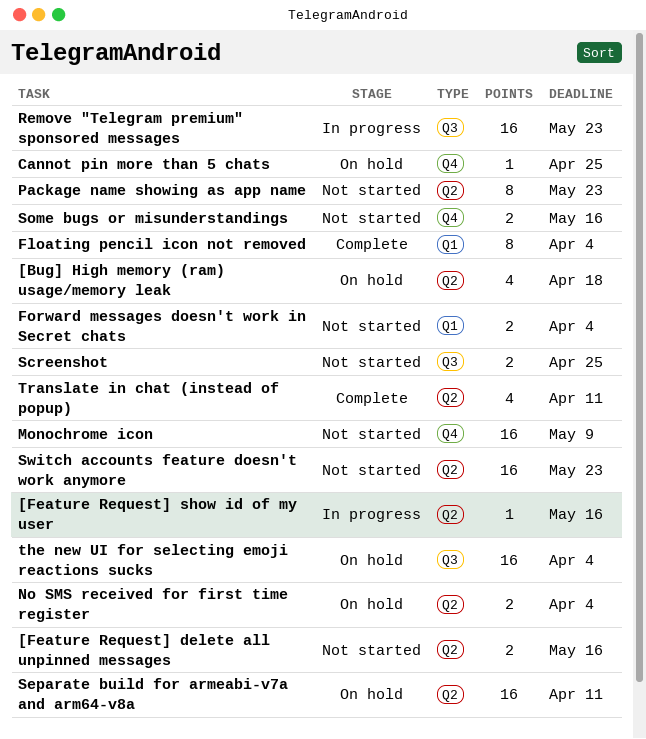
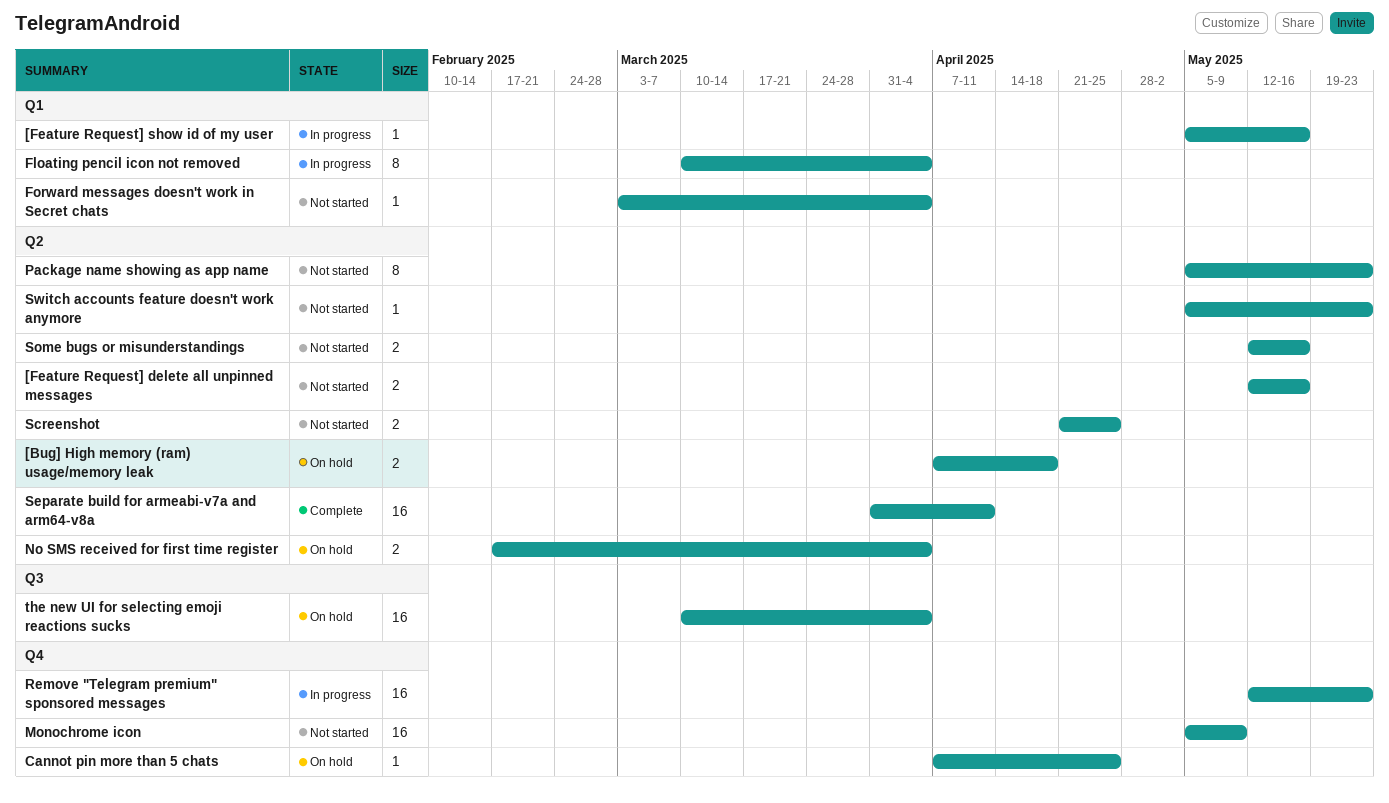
[Bug] High memory (ram) usage/memory leak, estimate: 4 -> 2
[Feature Request] show id of my user, label: Q2 -> Q1
Floating pencil icon not removed, status: Complete -> In progress
Forward messages doesn't work in Secret chats, estimate: 2 -> 1
Remove "Telegram premium" sponsored messages, label: Q3 -> Q4
Screenshot, label: Q3 -> Q2
Separate build for armeabi-v7a and arm64-v8a, status: On hold -> Complete
Some bugs or misunderstandings, label: Q4 -> Q2
Switch accounts feature doesn't work anymore, estimate: 16 -> 1
Translate in chat (instead of popup): present -> none

